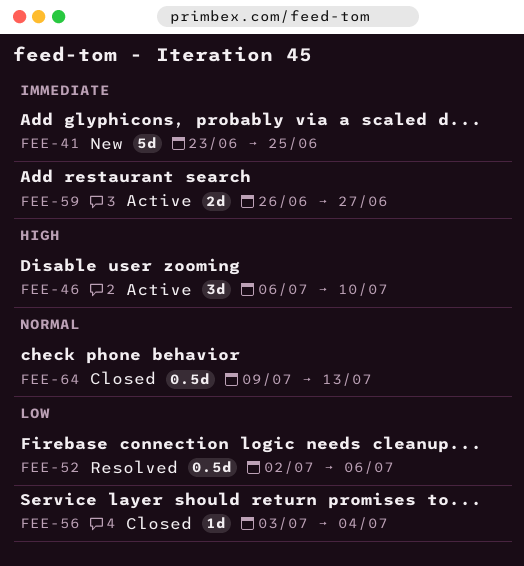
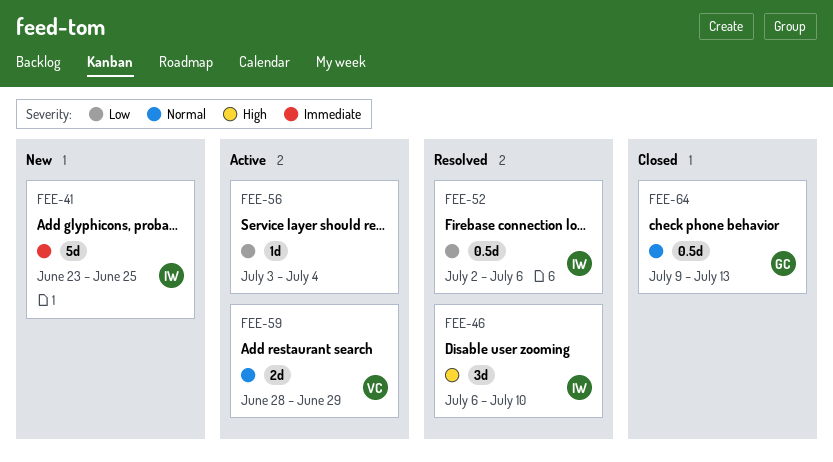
FEE-46, status: Active -> Resolved
FEE-56, status: Closed -> Active
FEE-59, priority: Immediate -> Normal
FEE-59, start: Jun 26 -> Jun 28
FEE-59, due: Jun 27 -> Jun 29

